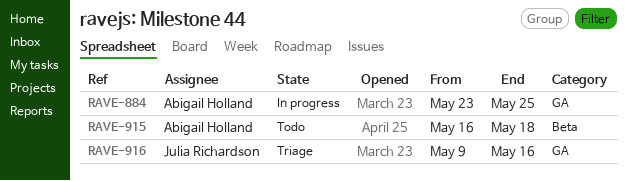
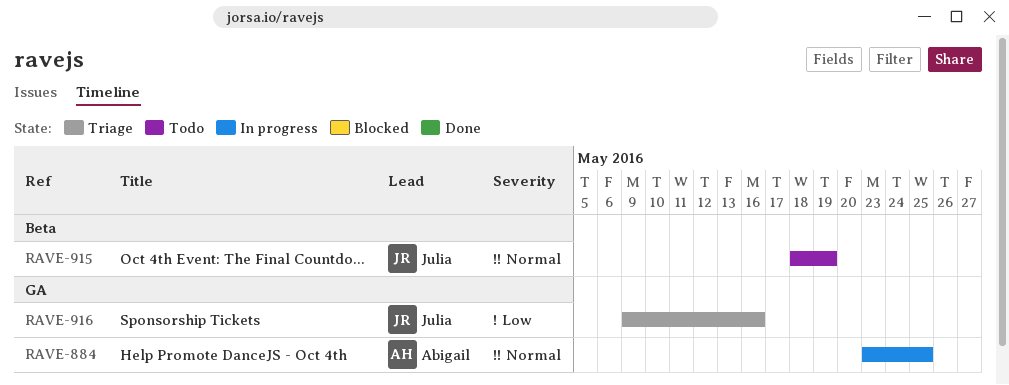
RAVE-915, owner: Abigail Holland -> Julia Richardson
RAVE-915, start: May 16 -> May 18
RAVE-915, due: May 18 -> May 19

